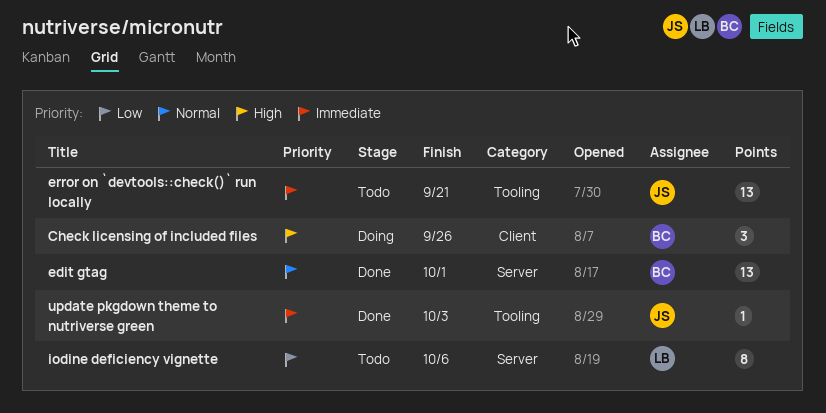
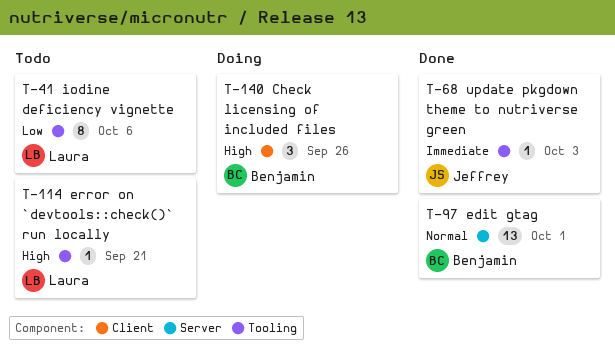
error on `devtools::check()` run locally, owner: Jeffrey -> Laura
error on `devtools::check()` run locally, priority: Immediate -> High
error on `devtools::check()` run locally, estimate: 13 -> 1
iodine deficiency vignette, label: Server -> Tooling

